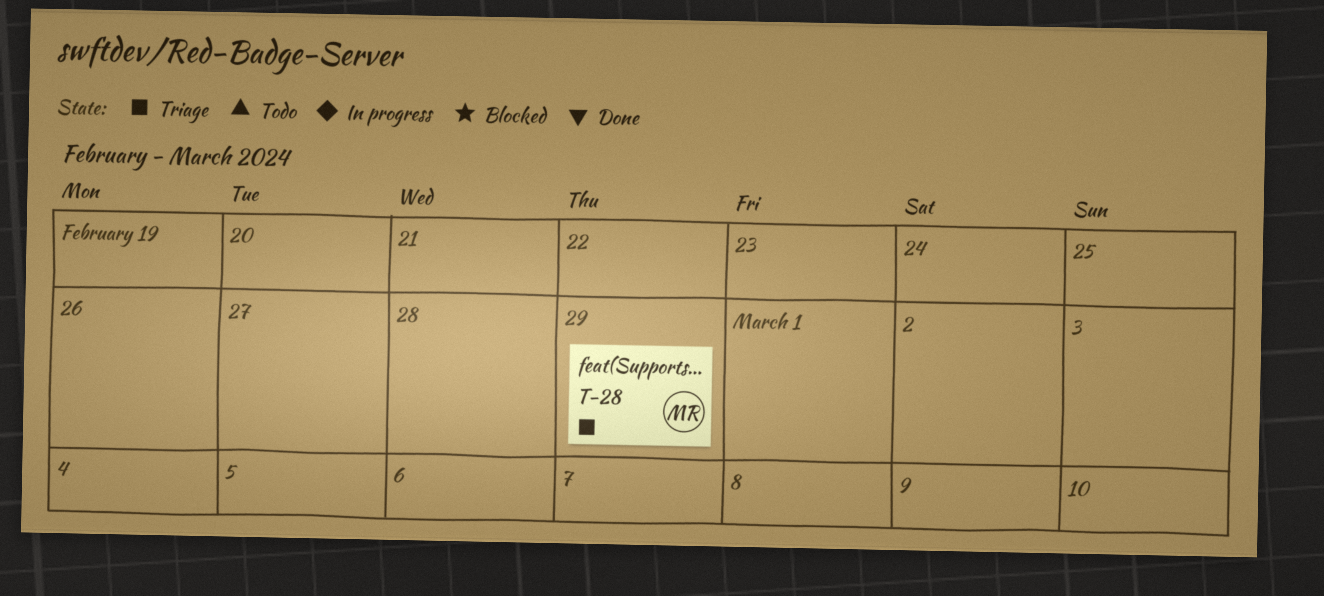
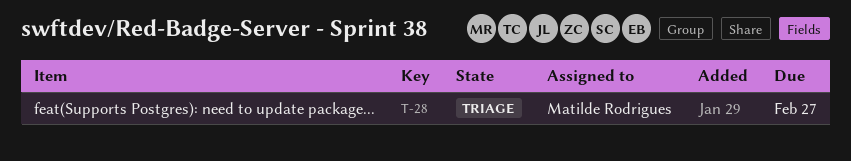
T-28, due: Feb 29 -> Feb 27

